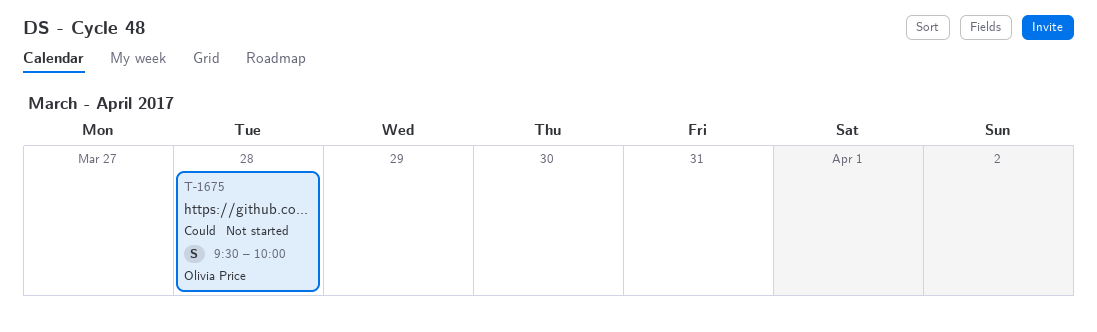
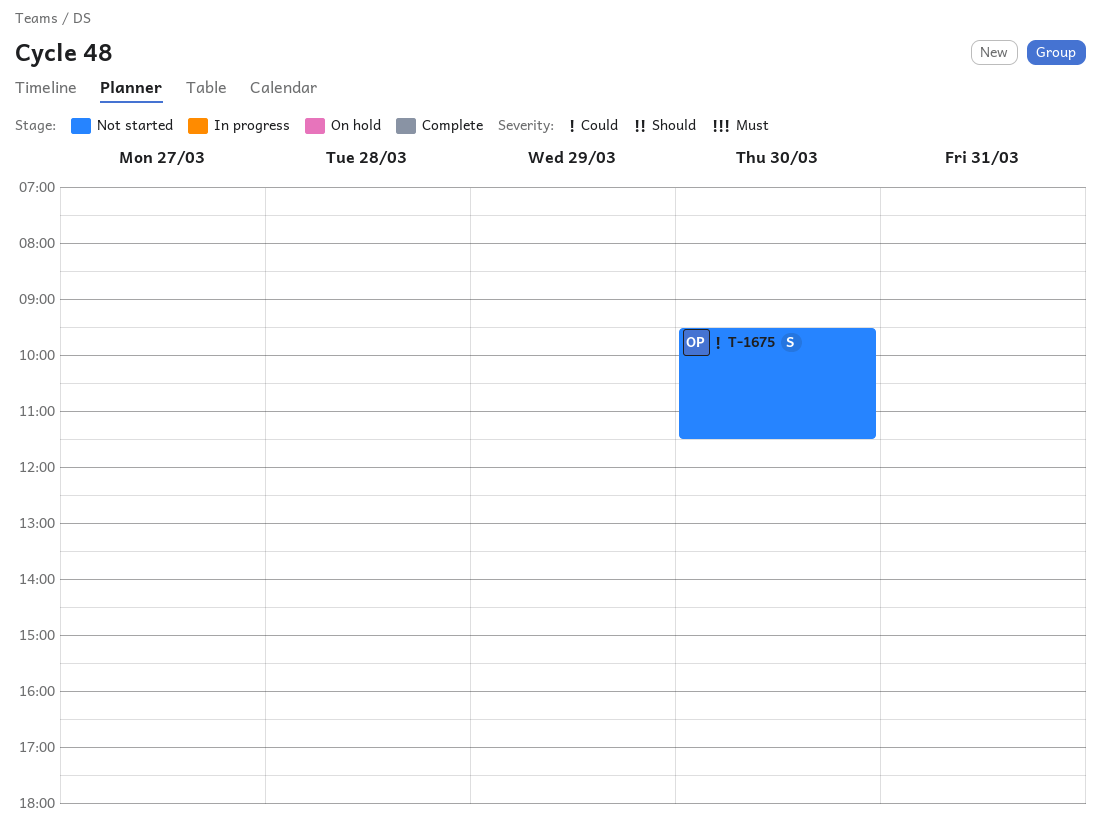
T-1675, day: Mar 28 -> Mar 30
T-1675, ends: 10:00 -> 11:30

